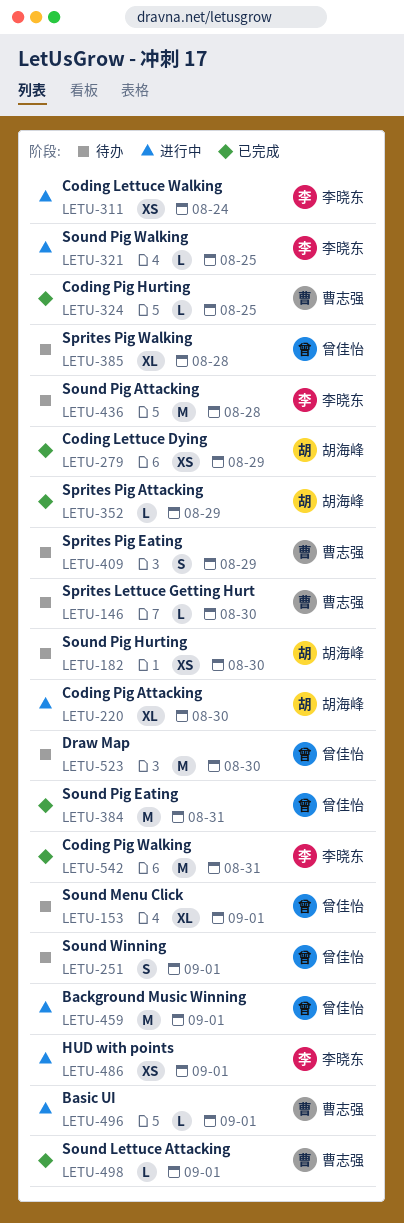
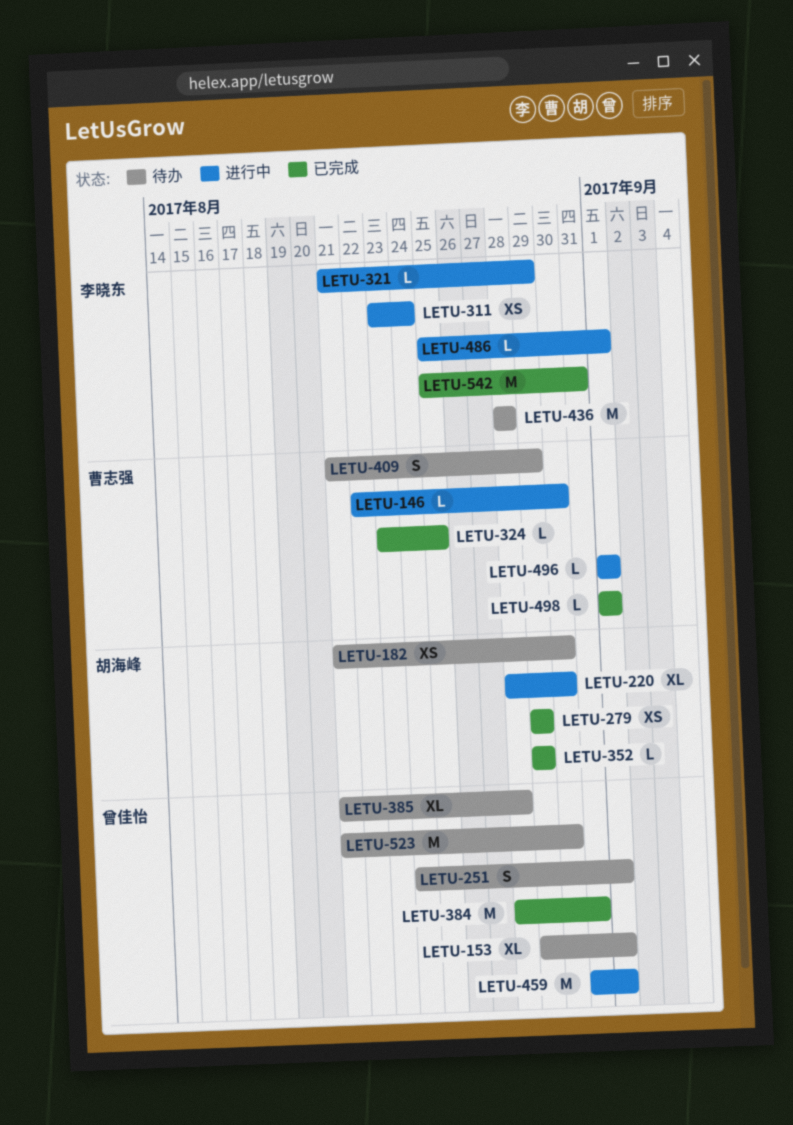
LETU-146, status: 待办 -> 进行中
LETU-321, due: Aug 25 -> Aug 29
LETU-486, estimate: XS -> L

